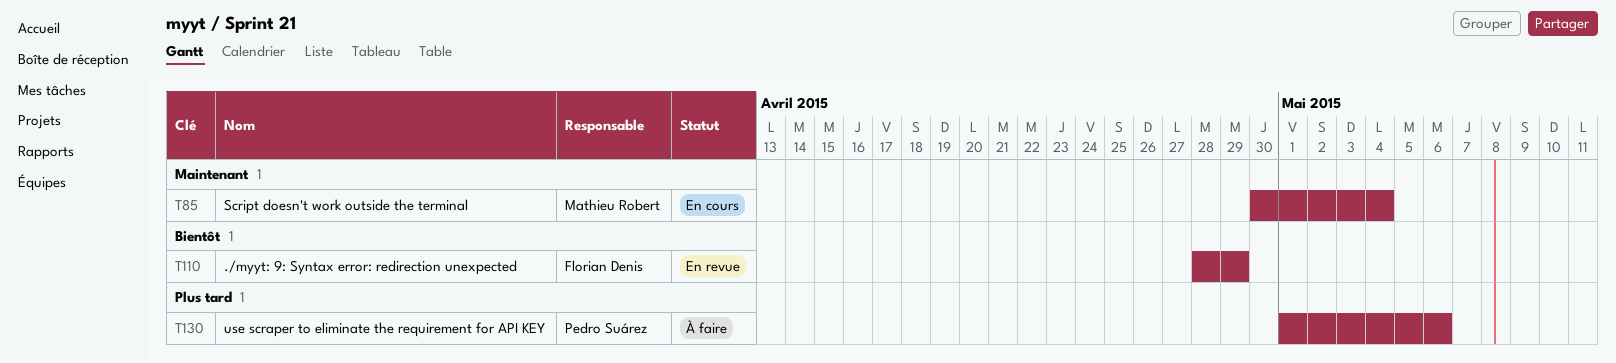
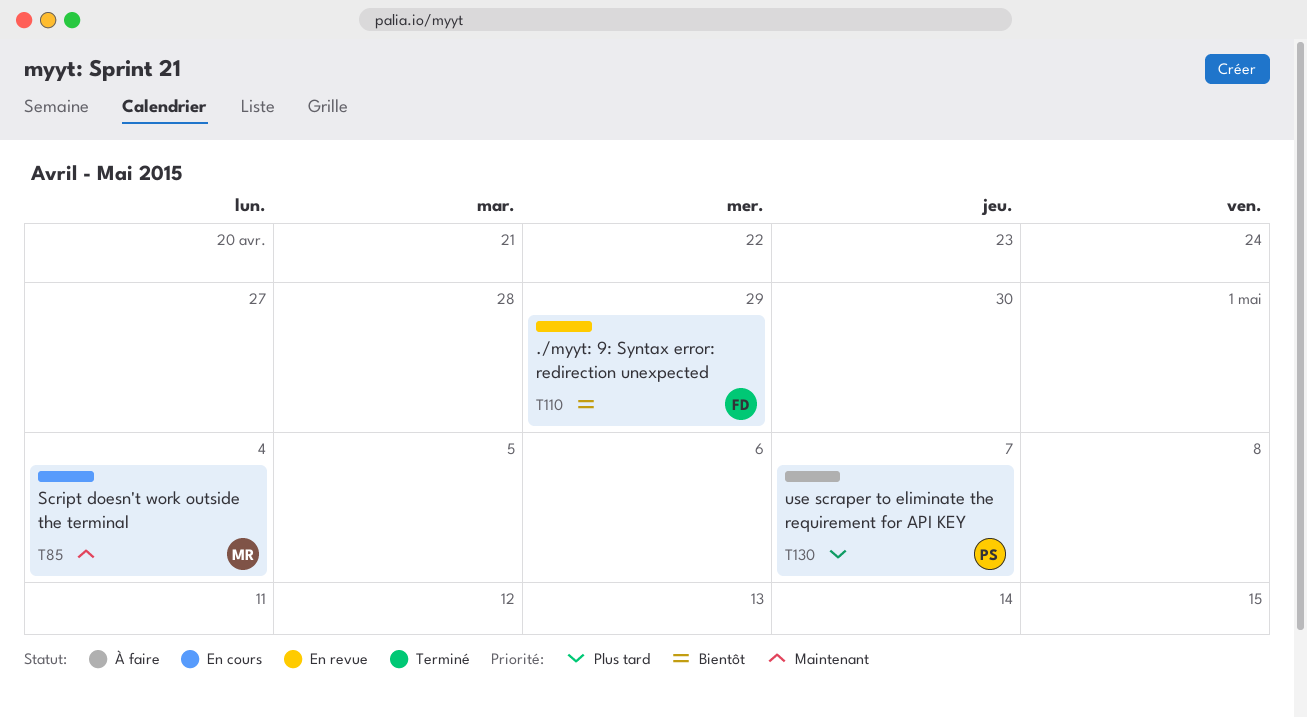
T130, due: May 6 -> May 7

